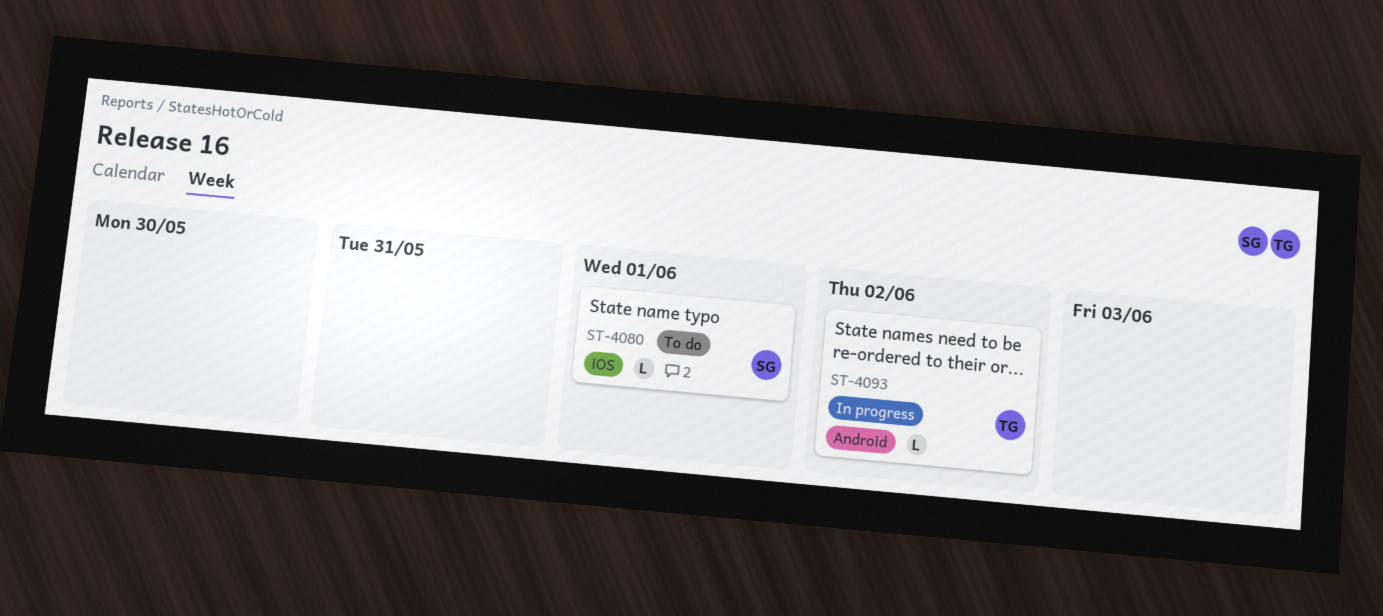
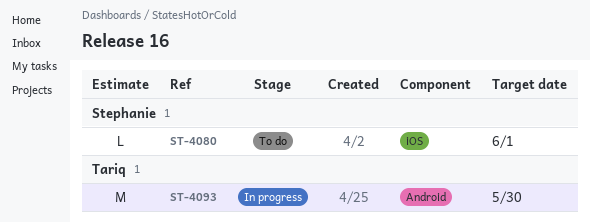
ST-4093, estimate: L -> M
ST-4093, due: Jun 2 -> May 30

